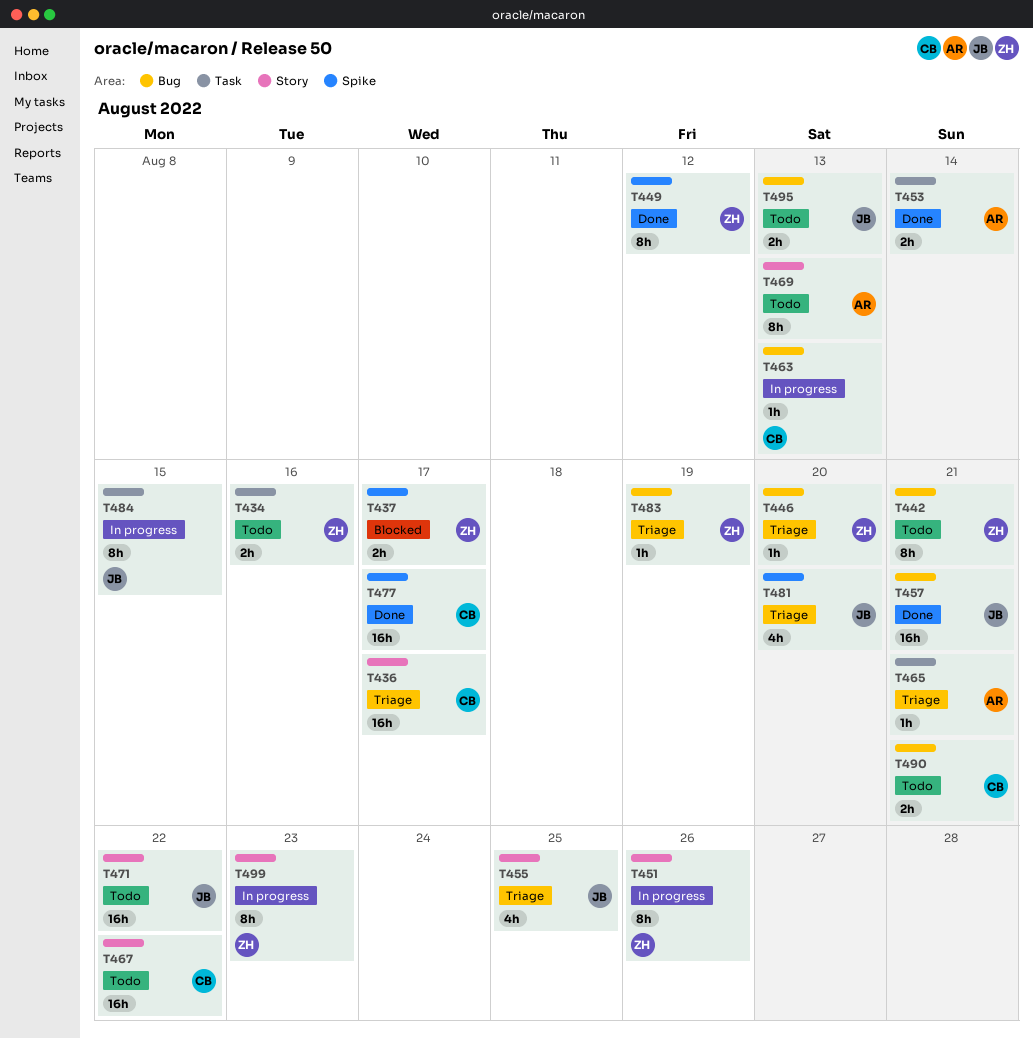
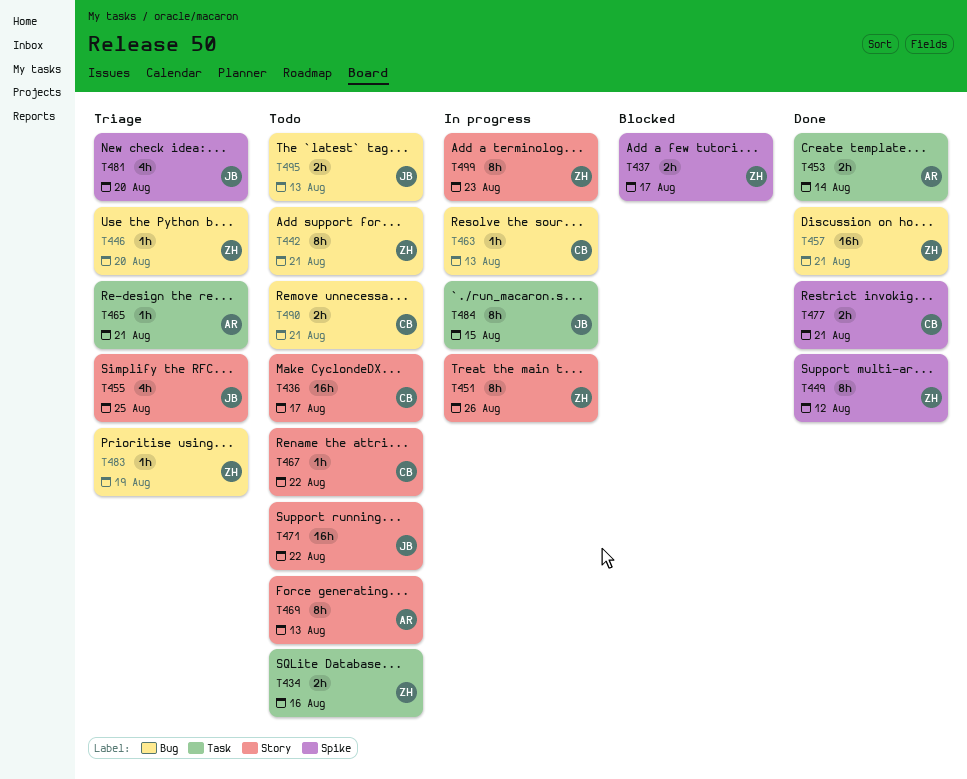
T436, status: Triage -> Todo
T457, owner: JB -> ZH
T467, estimate: 16h -> 1h
T477, estimate: 16h -> 2h
T477, due: Aug 17 -> Aug 21

